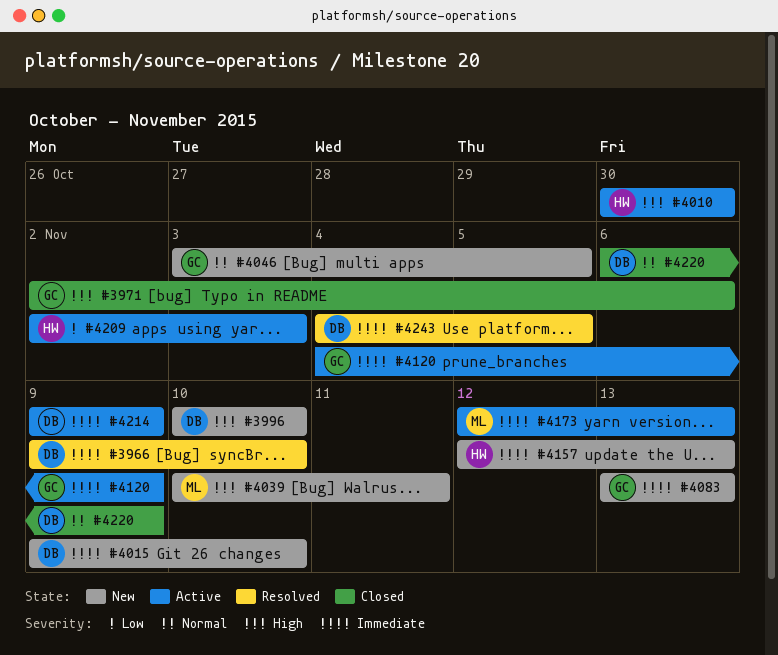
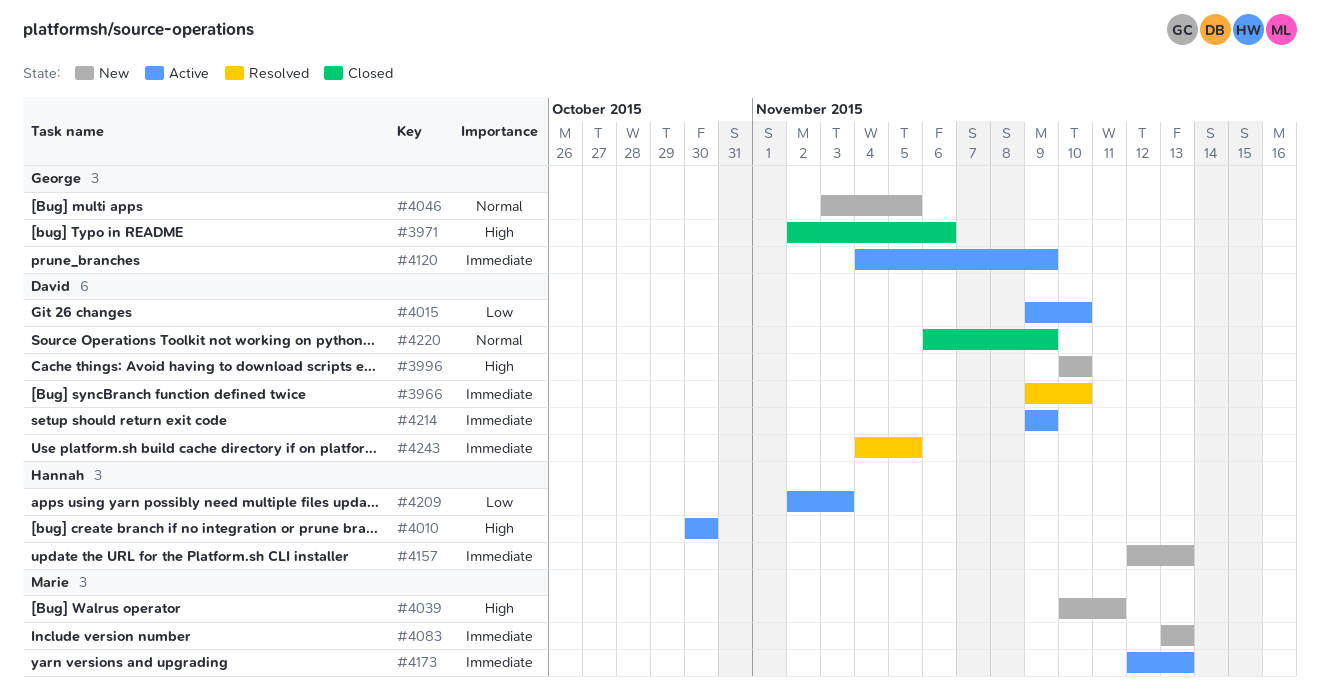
#4015, status: New -> Active
#4015, priority: Immediate -> Low
#4083, owner: George -> Marie

